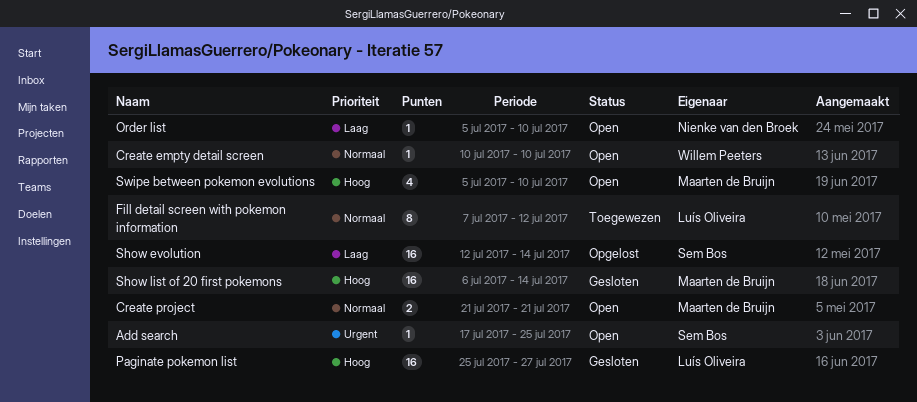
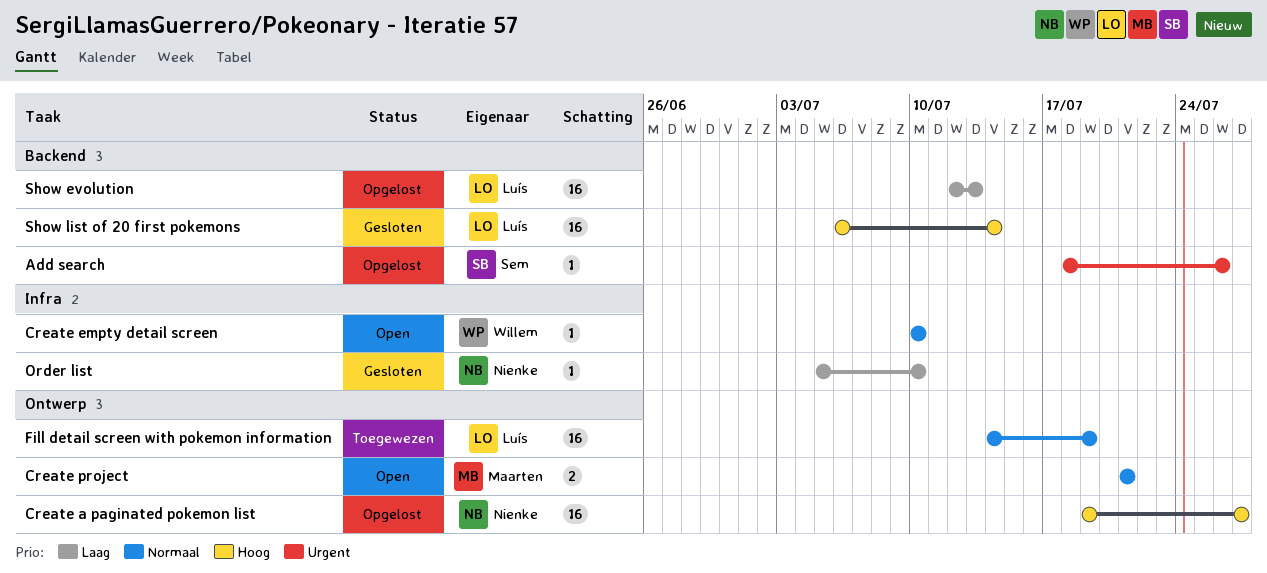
Add search, status: Open -> Opgelost
Add search, start: Jul 17 -> Jul 18
Add search, due: Jul 25 -> Jul 26
Create a paginated pokemon list: none -> present
Fill detail screen with pokemon information, estimate: 8 -> 16
Fill detail screen with pokemon information, start: Jul 7 -> Jul 14
Fill detail screen with pokemon information, due: Jul 12 -> Jul 19
Order list, status: Open -> Gesloten
Paginate pokemon list: present -> none
Show evolution, owner: Sem Bos -> Luís Oliveira
Show evolution, due: Jul 14 -> Jul 13
Show list of 20 first pokemons, owner: Maarten de Bruijn -> Luís Oliveira
Swipe between pokemon evolutions: present -> none

